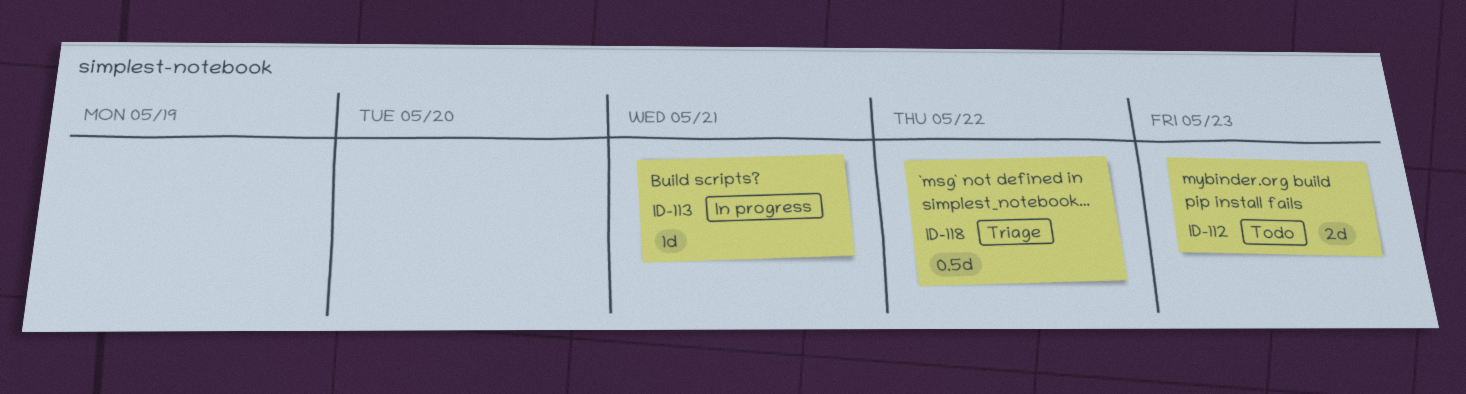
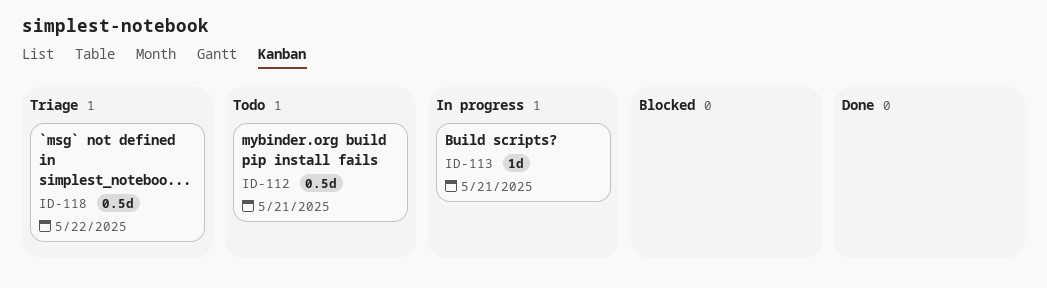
ID-112, estimate: 2d -> 0.5d
ID-112, due: May 23 -> May 21

